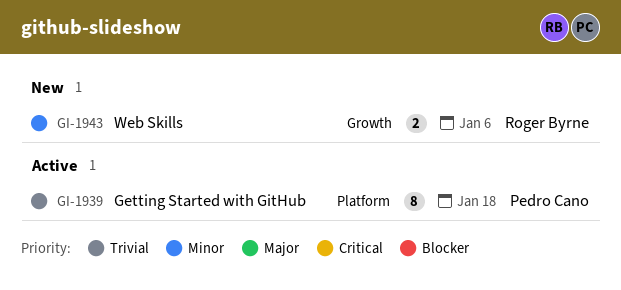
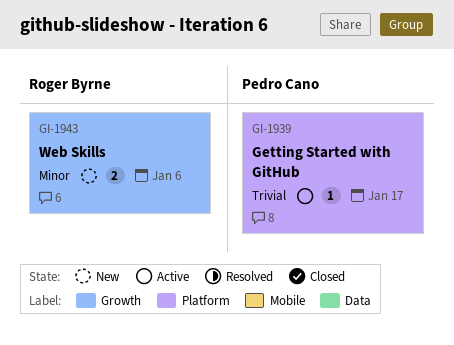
GI-1939, estimate: 8 -> 1
GI-1939, due: Jan 18 -> Jan 17

